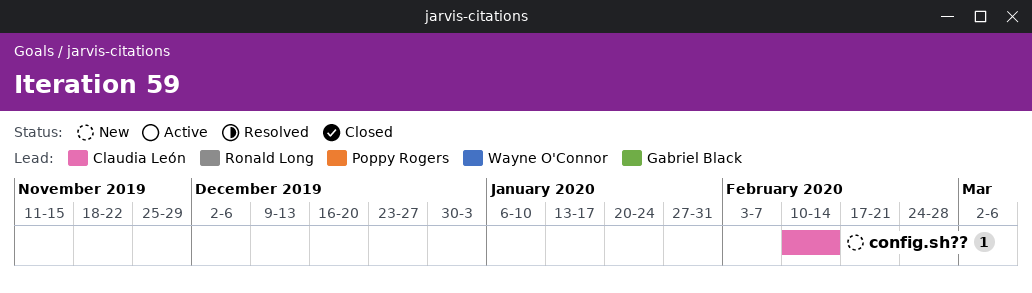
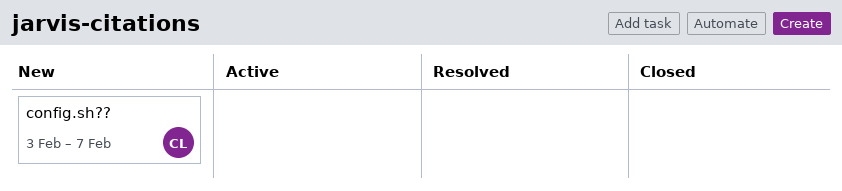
config.sh??, start: Feb 10 -> Feb 3
config.sh??, due: Feb 14 -> Feb 7

